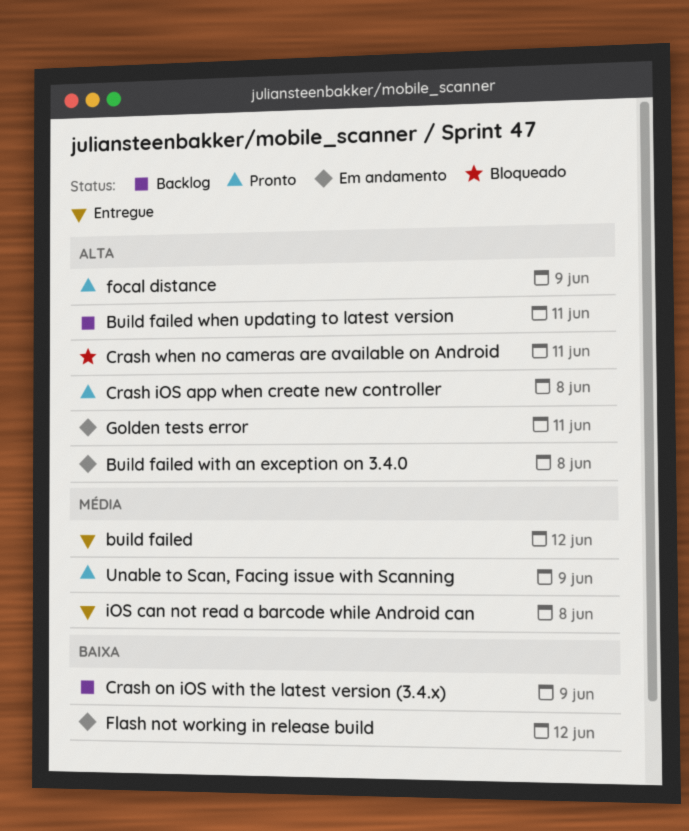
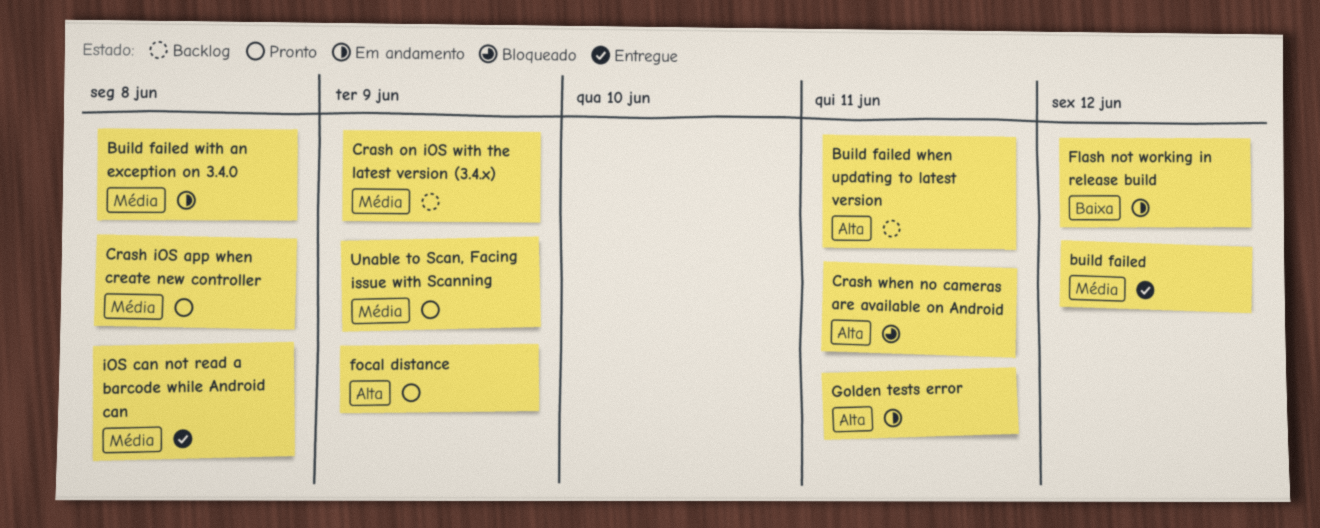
Build failed with an exception on 3.4.0, priority: Alta -> Média
Crash iOS app when create new controller, priority: Alta -> Média
Crash on iOS with the latest version (3.4.x), priority: Baixa -> Média

